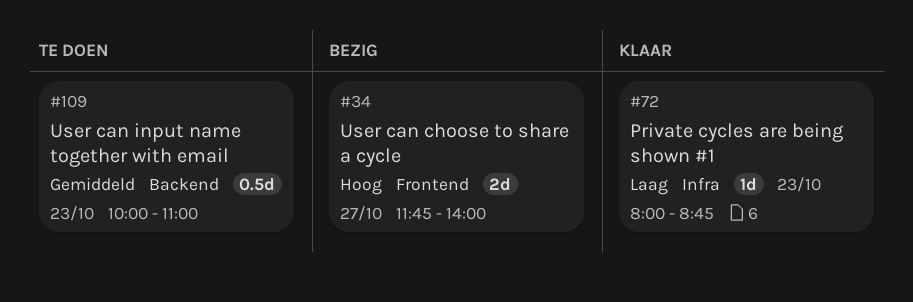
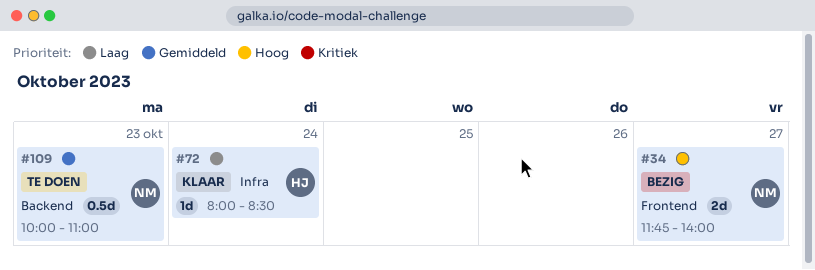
#72, day: Oct 23 -> Oct 24
#72, ends: 08:45 -> 08:30

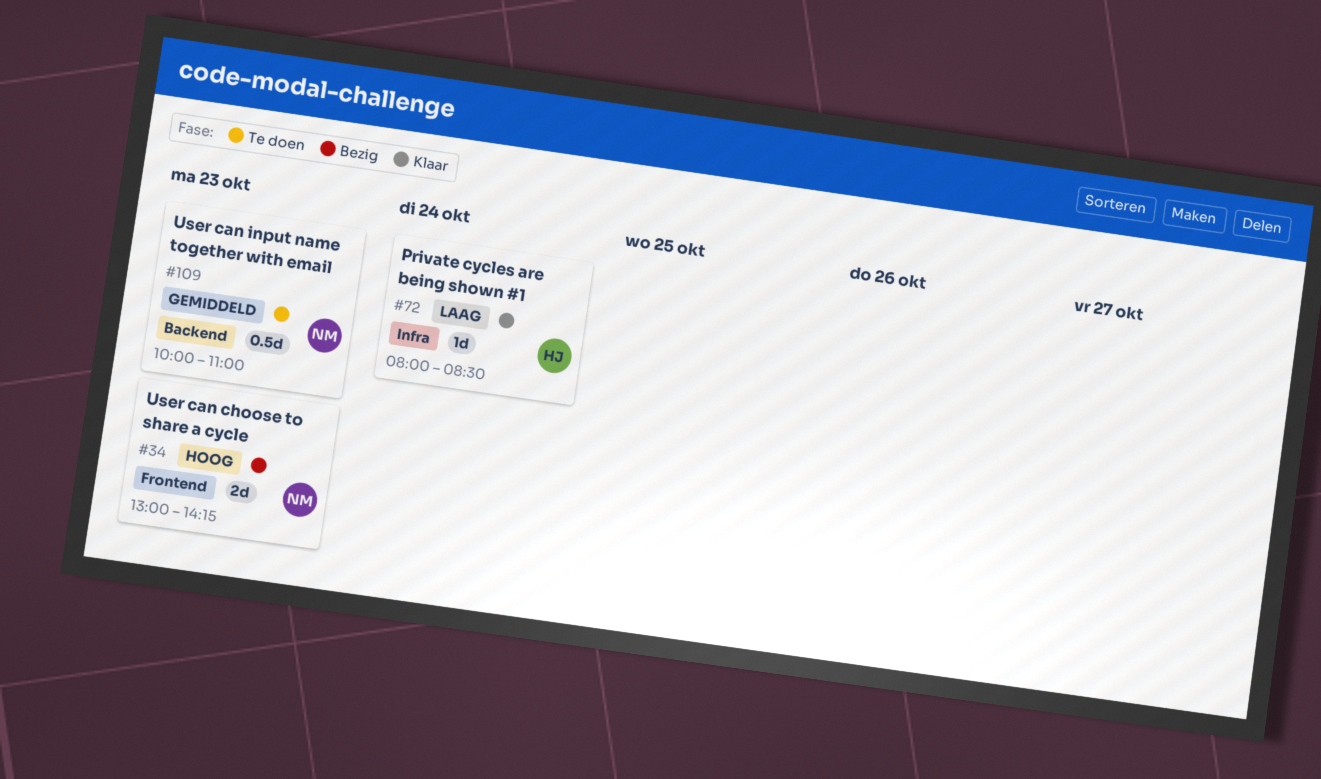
#34, day: Oct 27 -> Oct 23
#34, begins: 11:45 -> 13:00
#34, ends: 14:00 -> 14:15

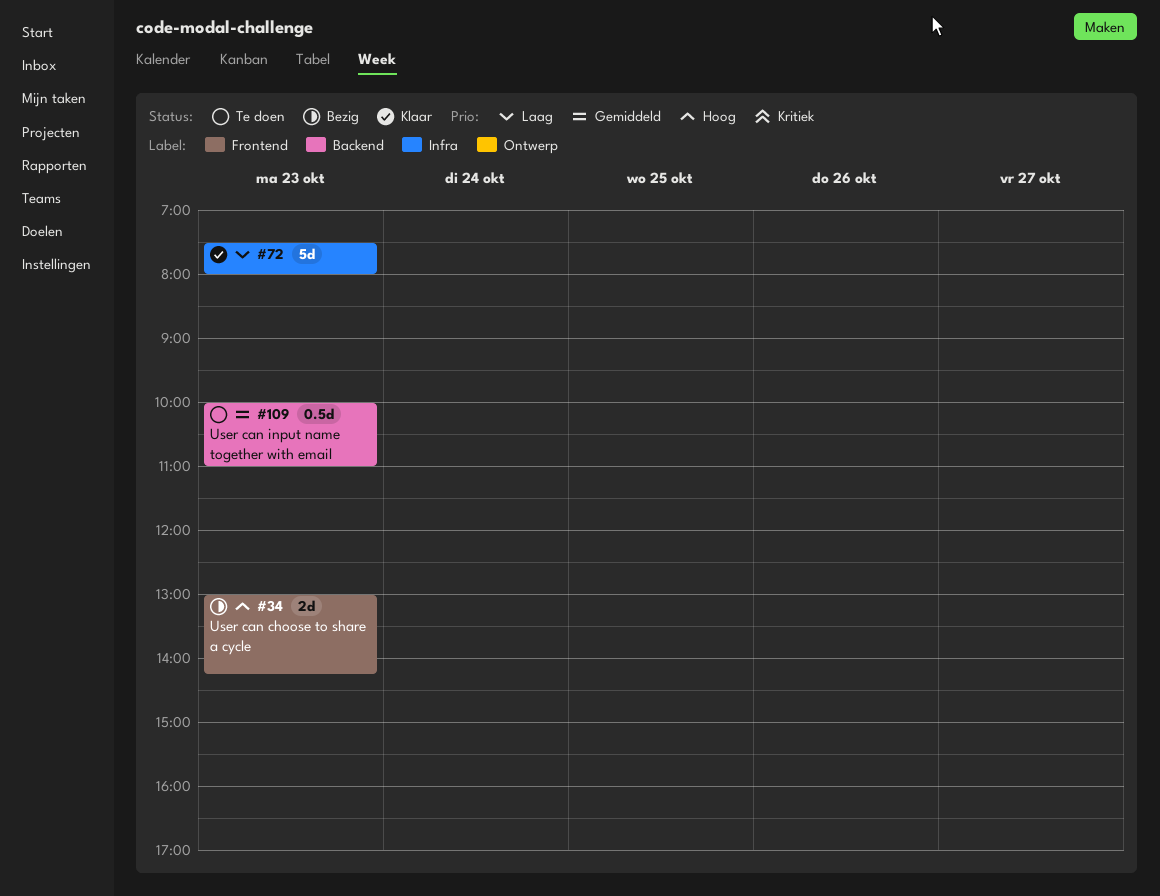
#72, estimate: 1d -> 5d
#72, day: Oct 24 -> Oct 23
#72, begins: 08:00 -> 07:30
#72, ends: 08:30 -> 08:00

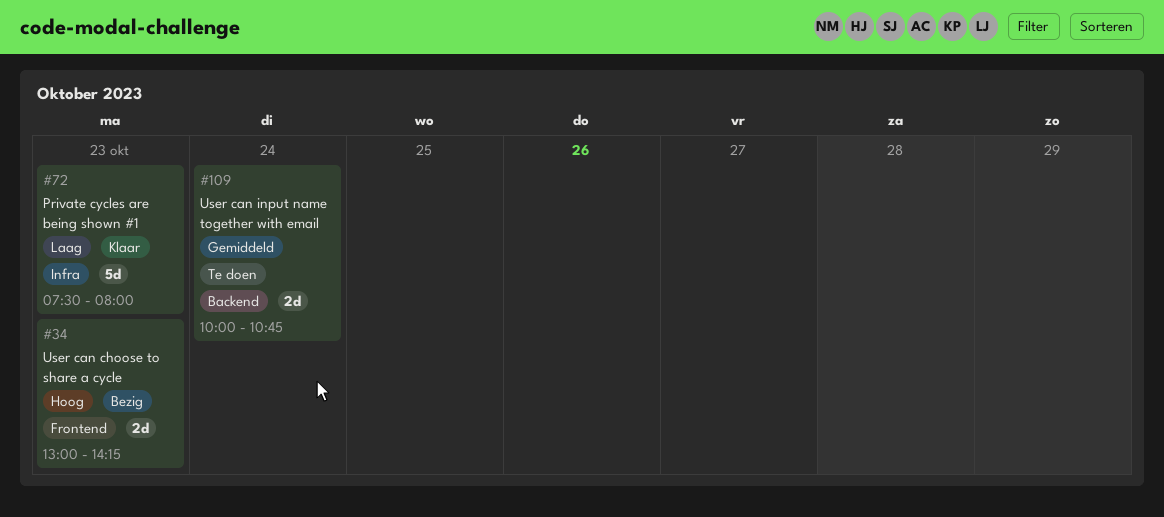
#109, estimate: 0.5d -> 2d
#109, day: Oct 23 -> Oct 24
#109, ends: 11:00 -> 10:45

